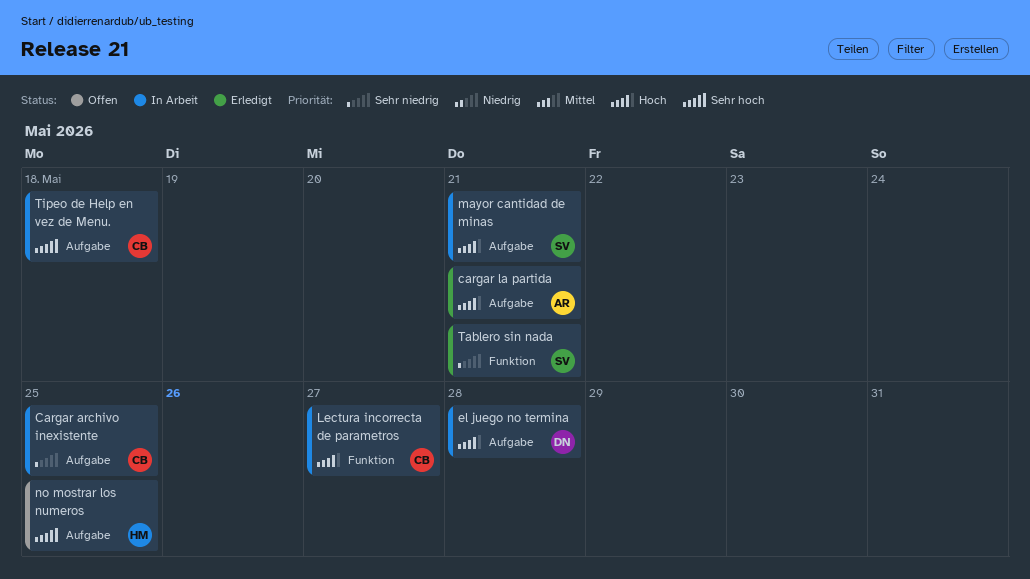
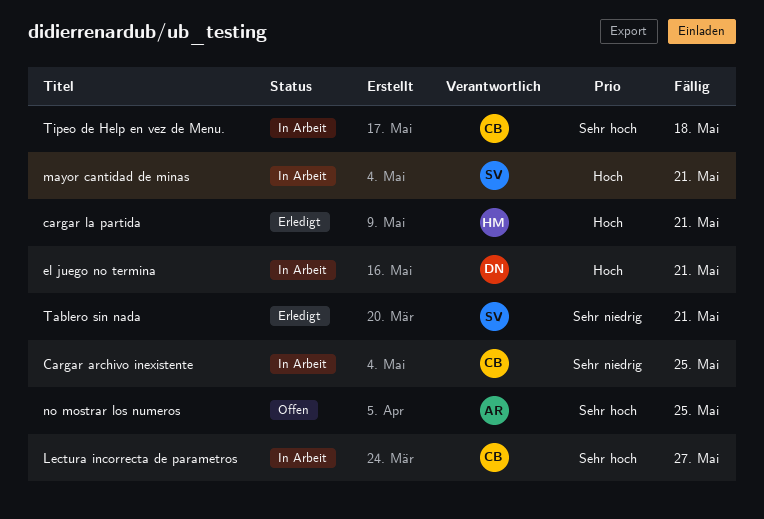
cargar la partida, owner: AR -> HM
el juego no termina, due: May 28 -> May 21
Lectura incorrecta de parametros, priority: Hoch -> Sehr hoch
no mostrar los numeros, owner: HM -> AR

